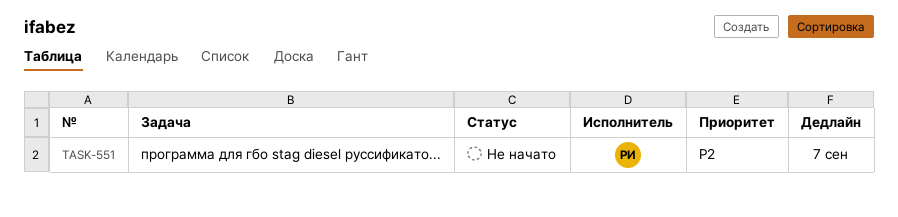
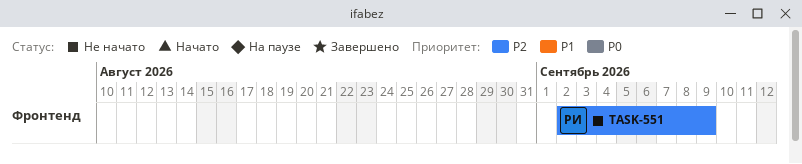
TASK-551, due: Sep 7 -> Sep 9

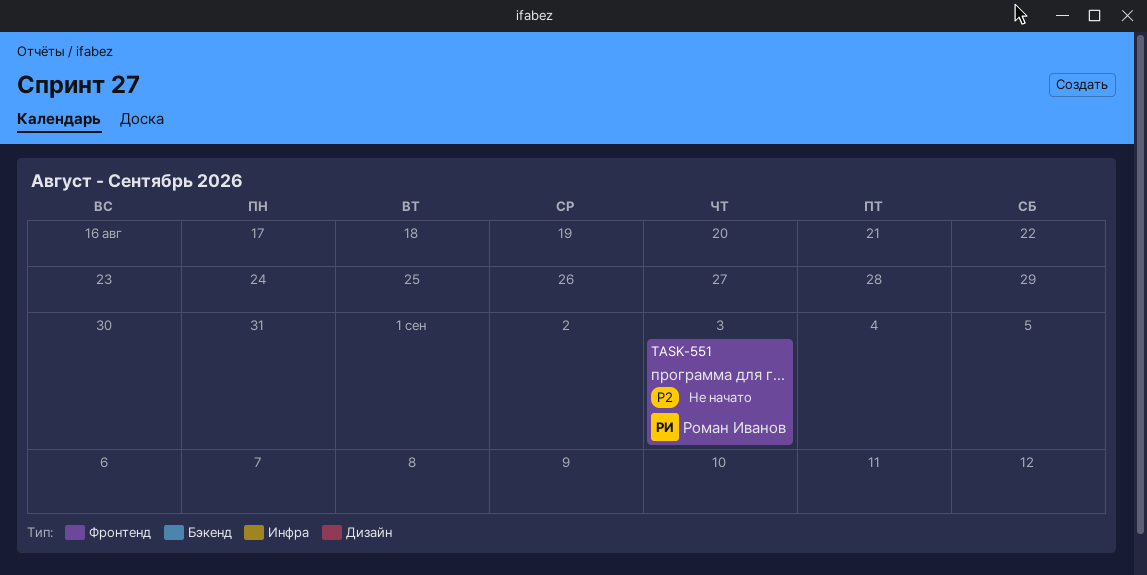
TASK-551, due: Sep 9 -> Sep 3

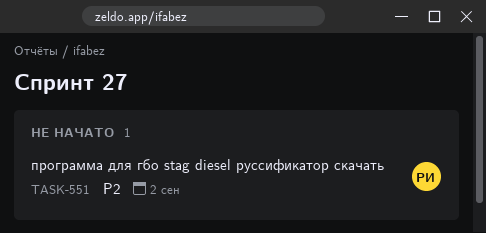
TASK-551, due: Sep 3 -> Sep 2

